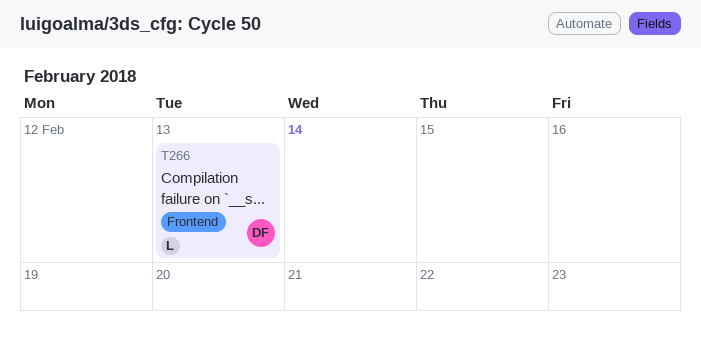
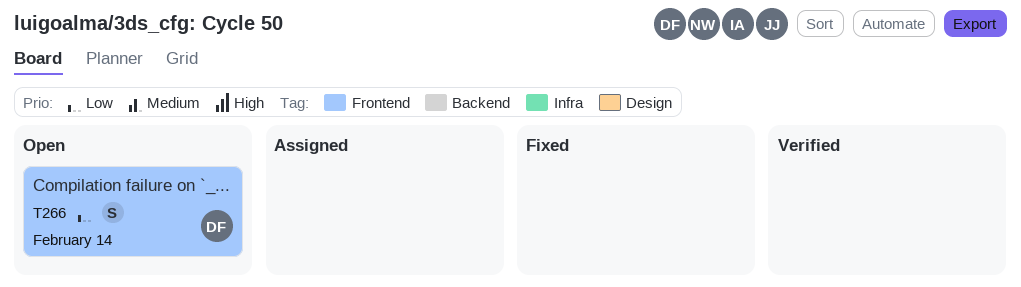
T266, estimate: L -> S
T266, due: Feb 13 -> Feb 14

